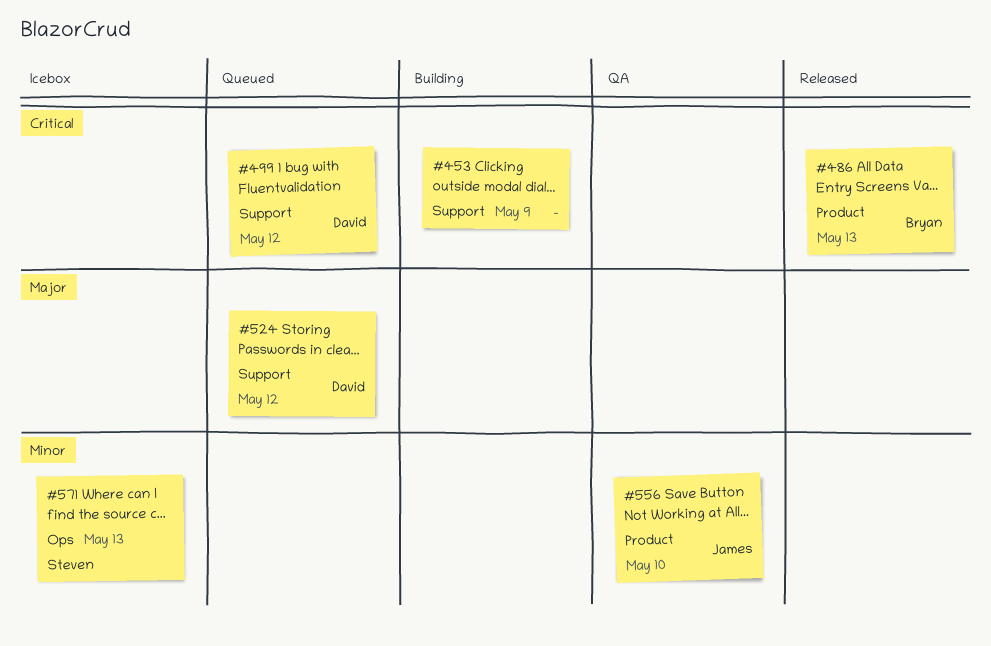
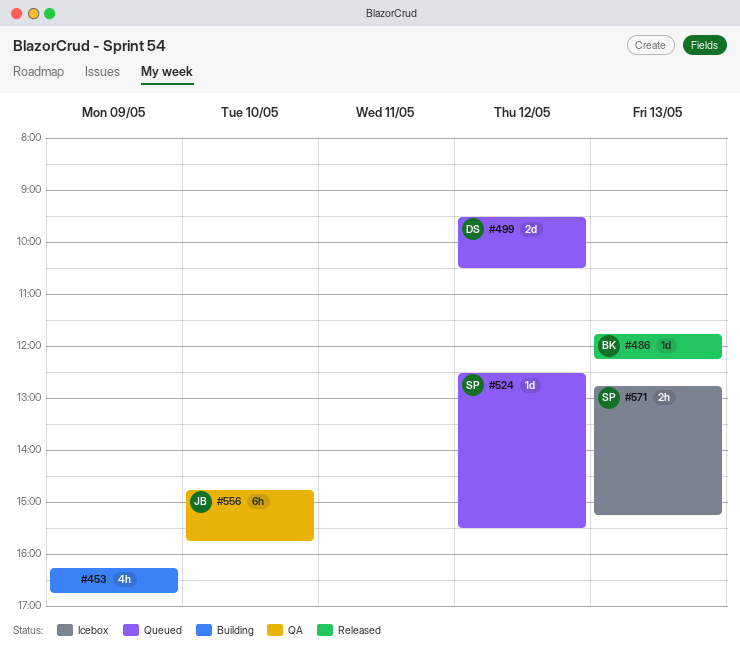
#524, owner: David -> Steven

